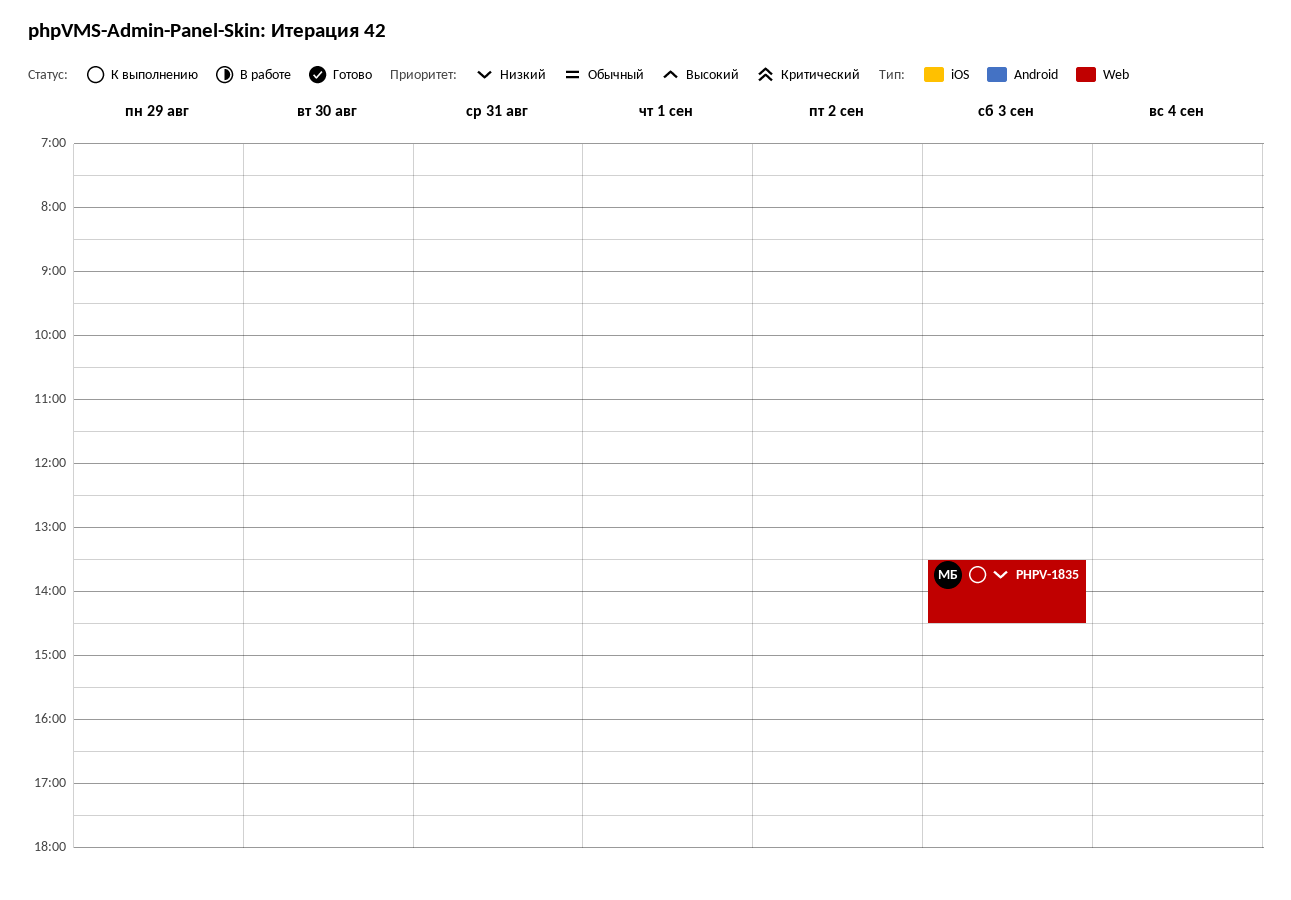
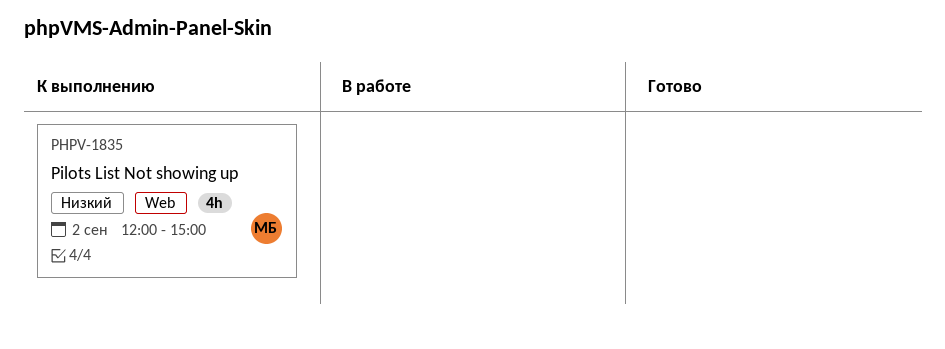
PHPV-1835, day: Sep 3 -> Sep 2
PHPV-1835, begins: 13:30 -> 12:00
PHPV-1835, ends: 14:30 -> 15:00

